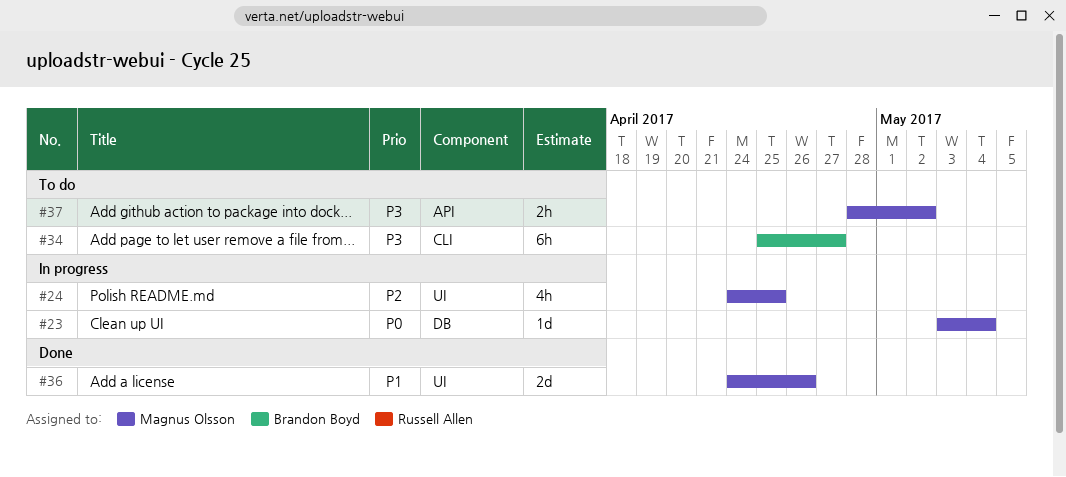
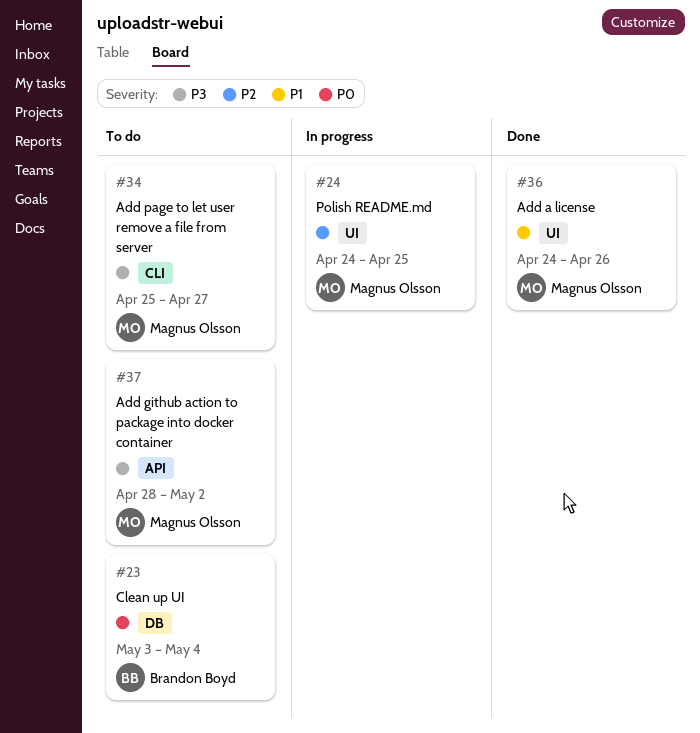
#23, status: In progress -> To do
#23, owner: Magnus Olsson -> Brandon Boyd
#34, owner: Brandon Boyd -> Magnus Olsson

